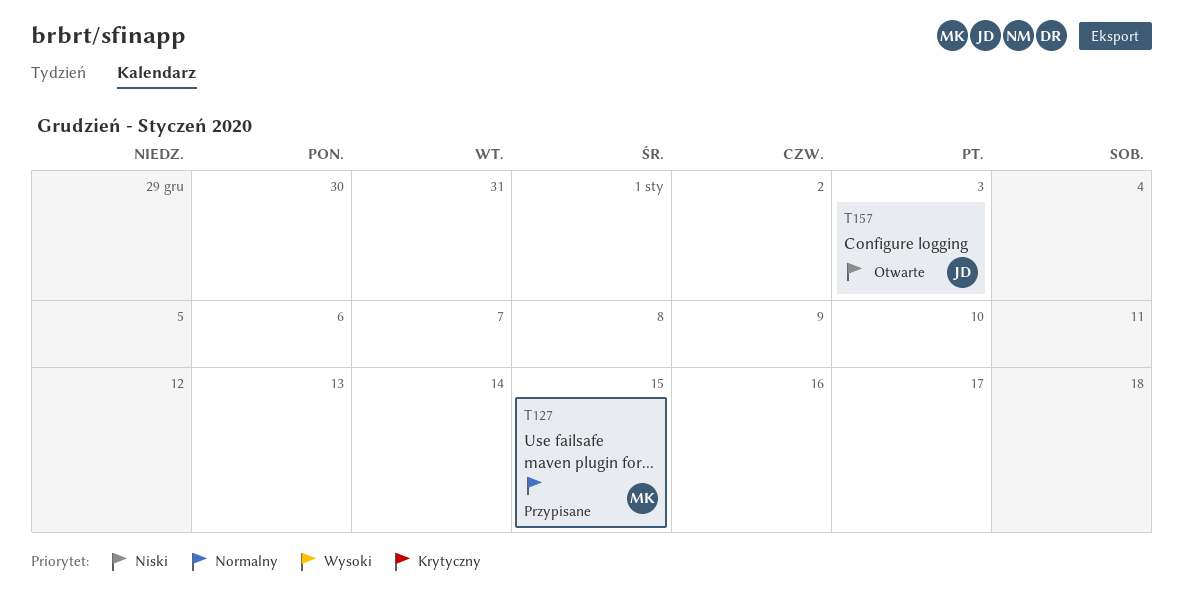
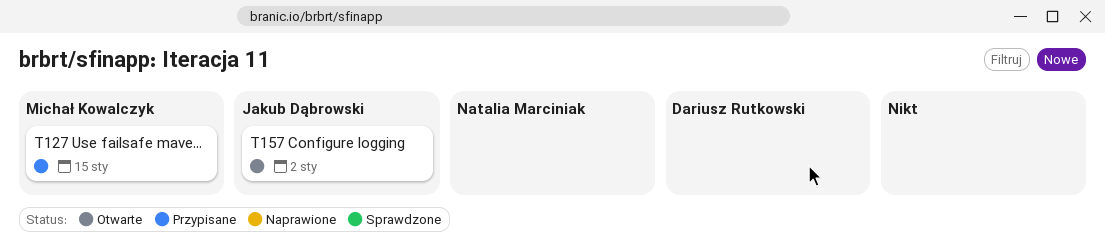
T157, due: Jan 3 -> Jan 2

